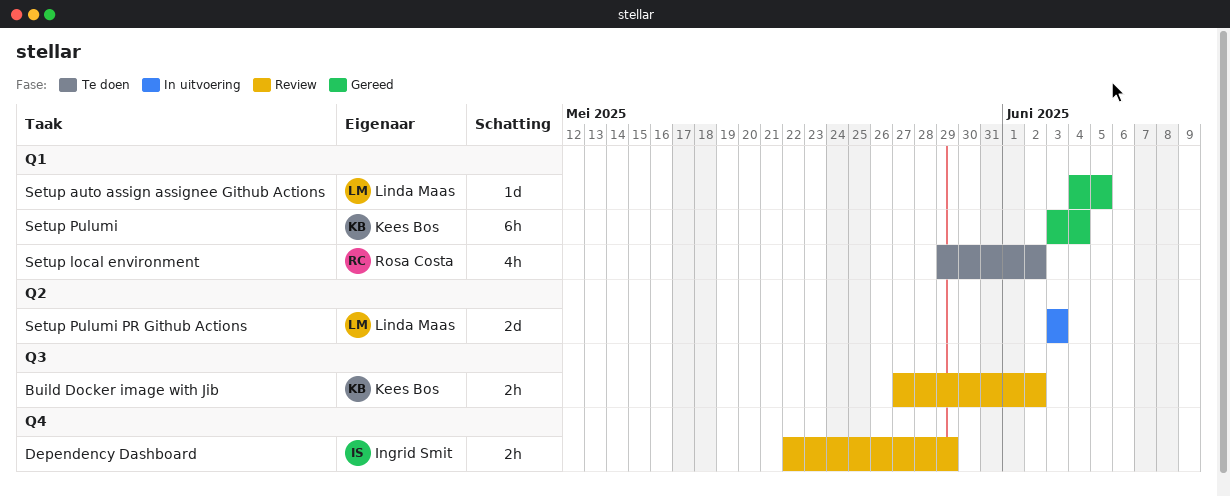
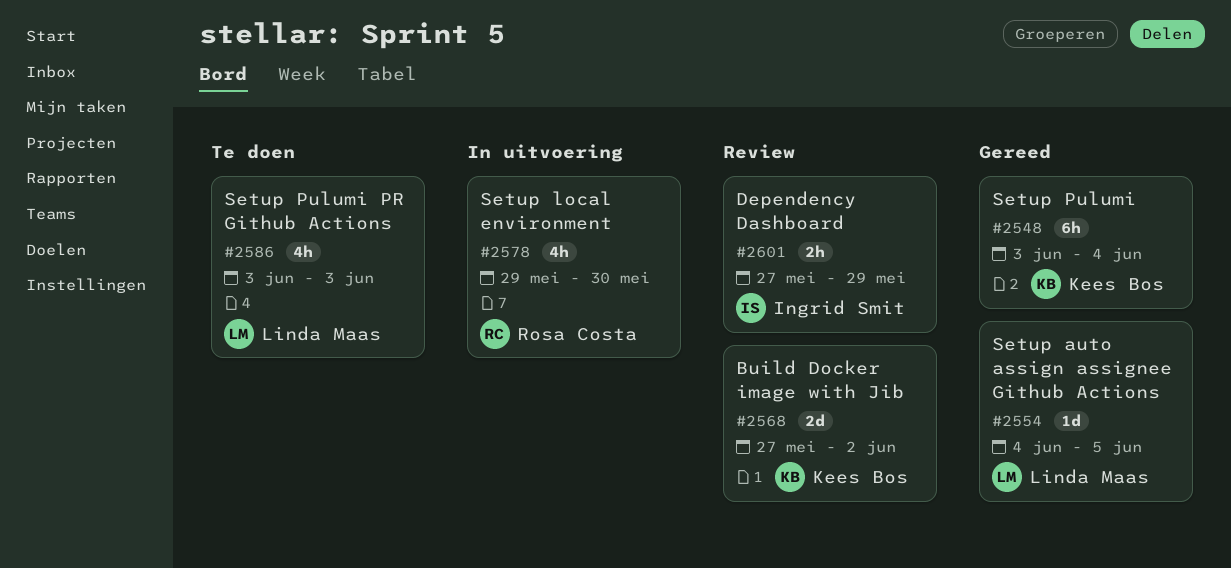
Build Docker image with Jib, estimate: 2h -> 2d
Dependency Dashboard, start: May 22 -> May 27
Setup local environment, status: Te doen -> In uitvoering
Setup local environment, due: Jun 2 -> May 30
Setup Pulumi PR Github Actions, status: In uitvoering -> Te doen
Setup Pulumi PR Github Actions, estimate: 2d -> 4h

